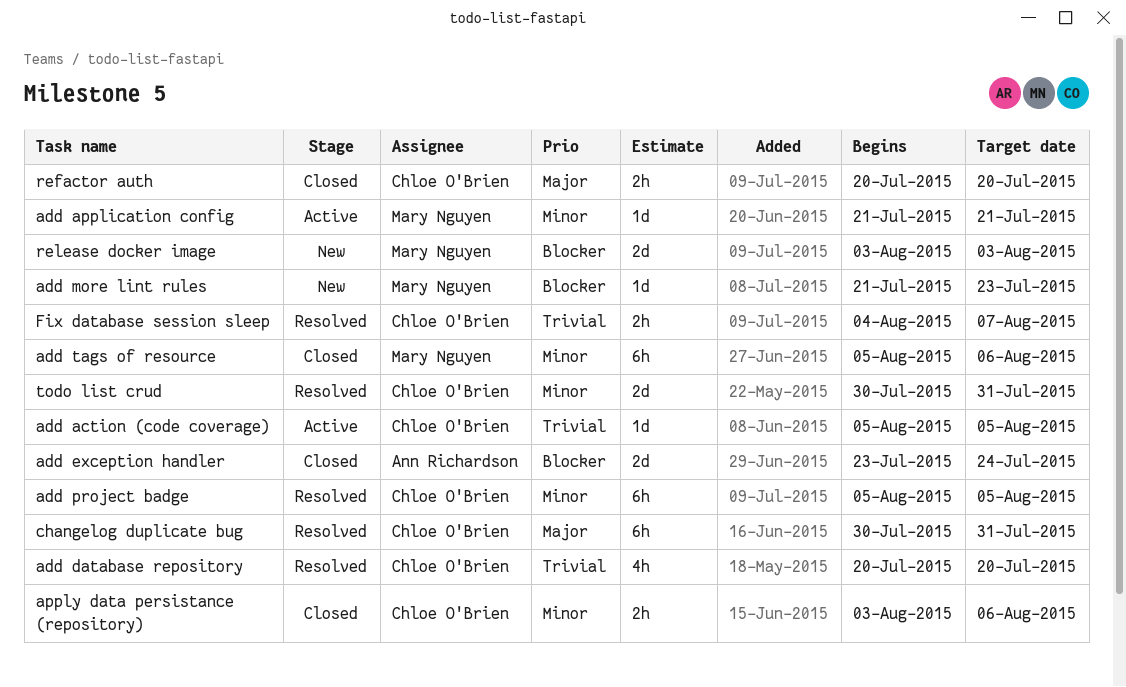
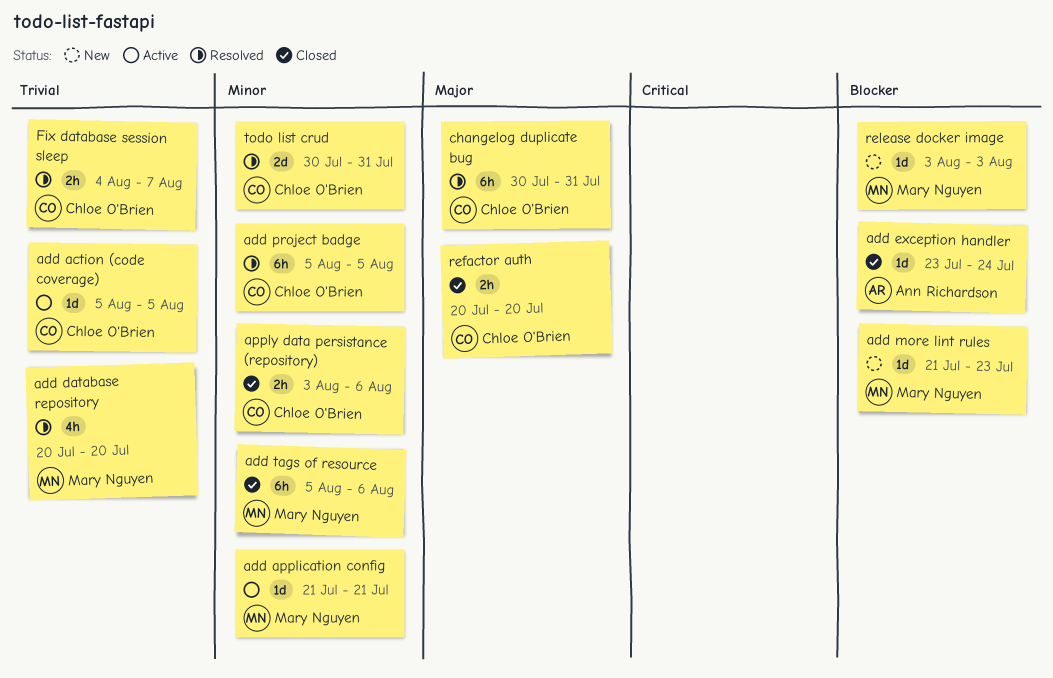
add database repository, owner: Chloe O'Brien -> Mary Nguyen
add exception handler, estimate: 2d -> 1d
release docker image, estimate: 2d -> 1d

